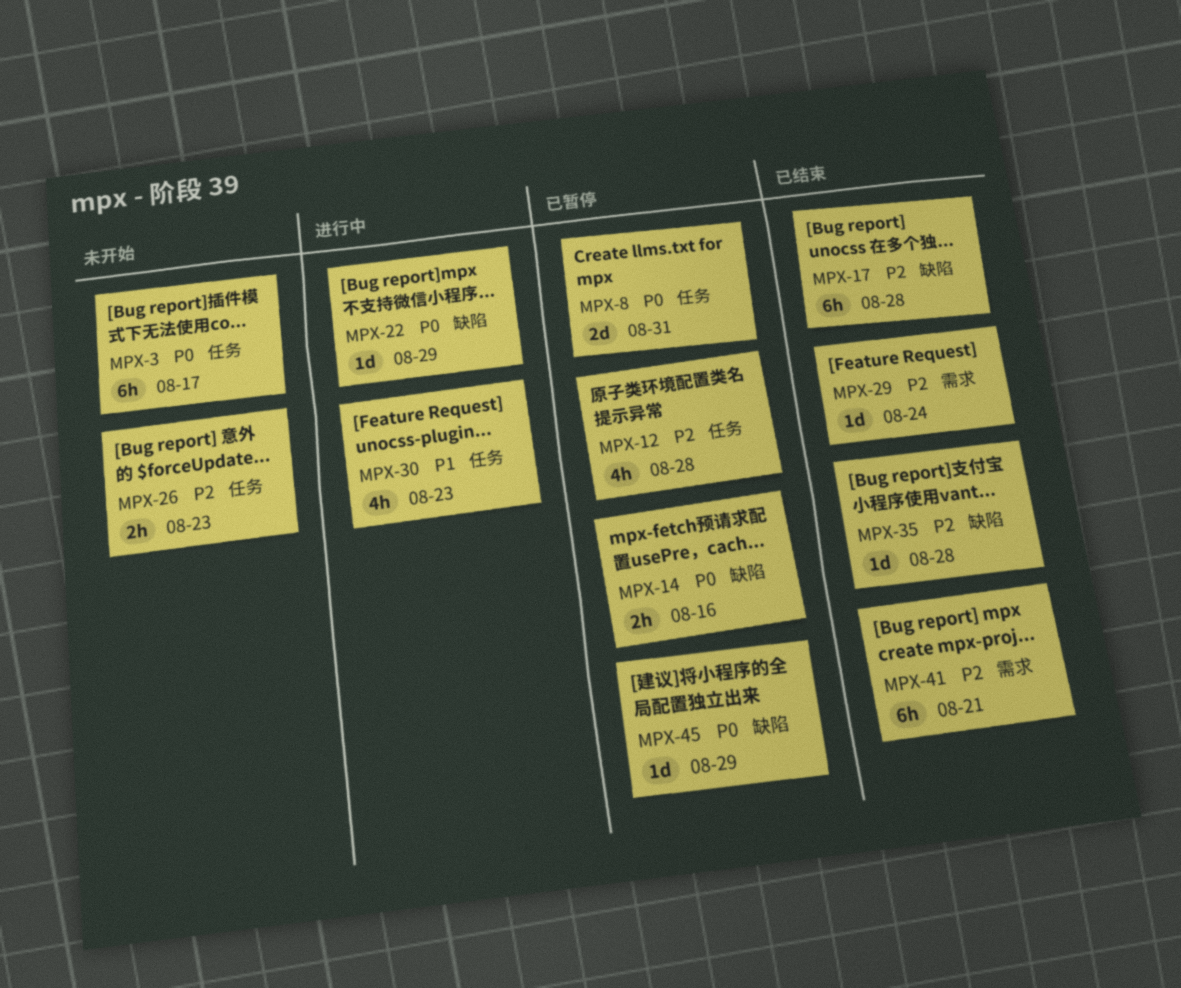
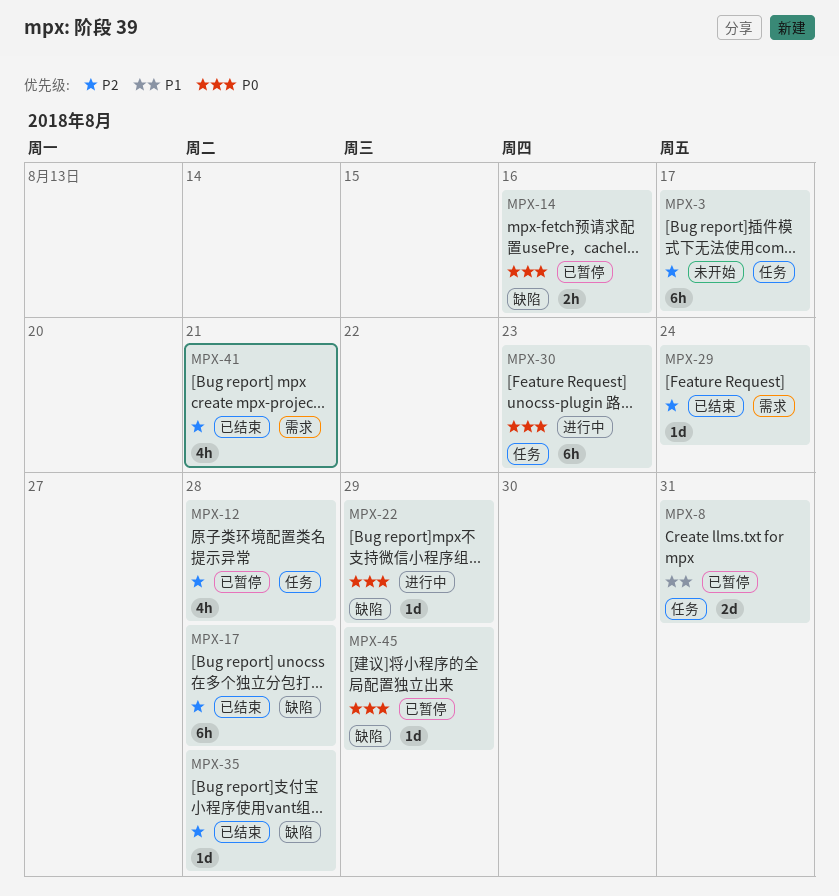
MPX-3, priority: P0 -> P2
MPX-8, priority: P0 -> P1
MPX-26: present -> none
MPX-30, priority: P1 -> P0
MPX-30, estimate: 4h -> 6h
MPX-41, estimate: 6h -> 4h

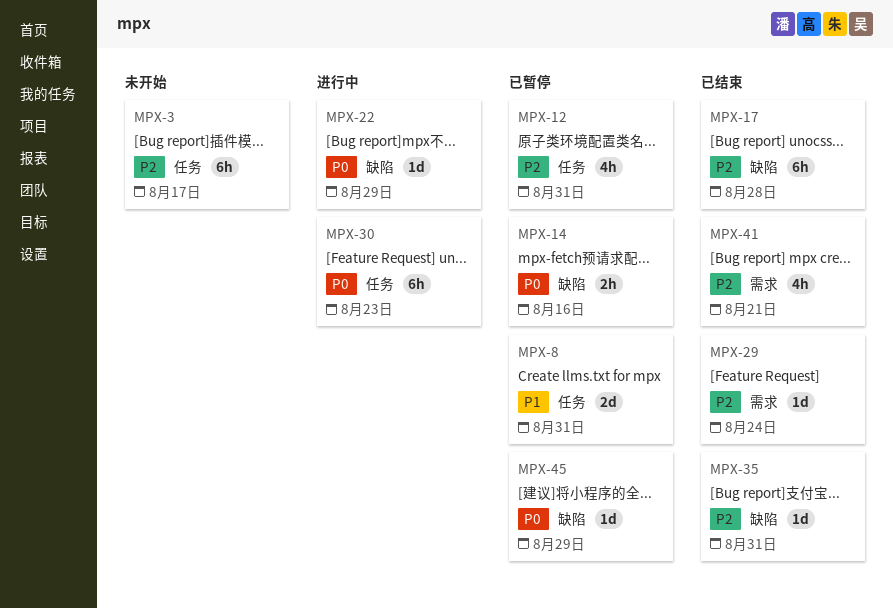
MPX-12, due: Aug 28 -> Aug 31
MPX-35, due: Aug 28 -> Aug 31

